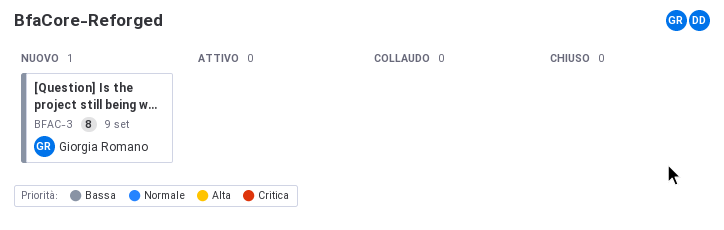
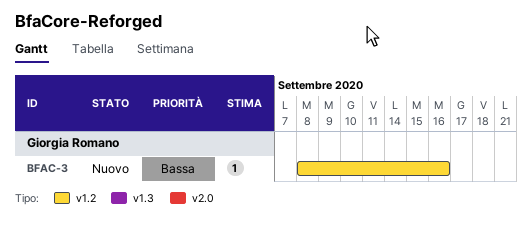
BFAC-3, estimate: 8 -> 1
BFAC-3, due: Sep 9 -> Sep 16

